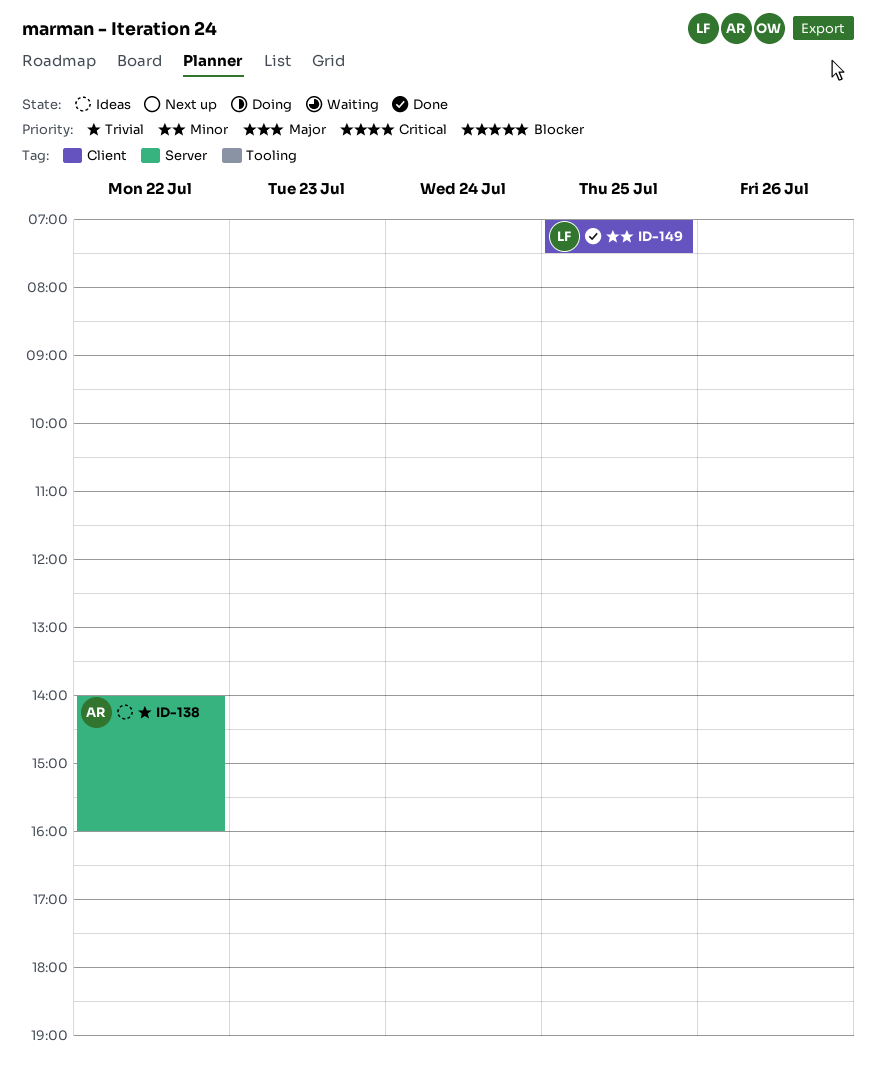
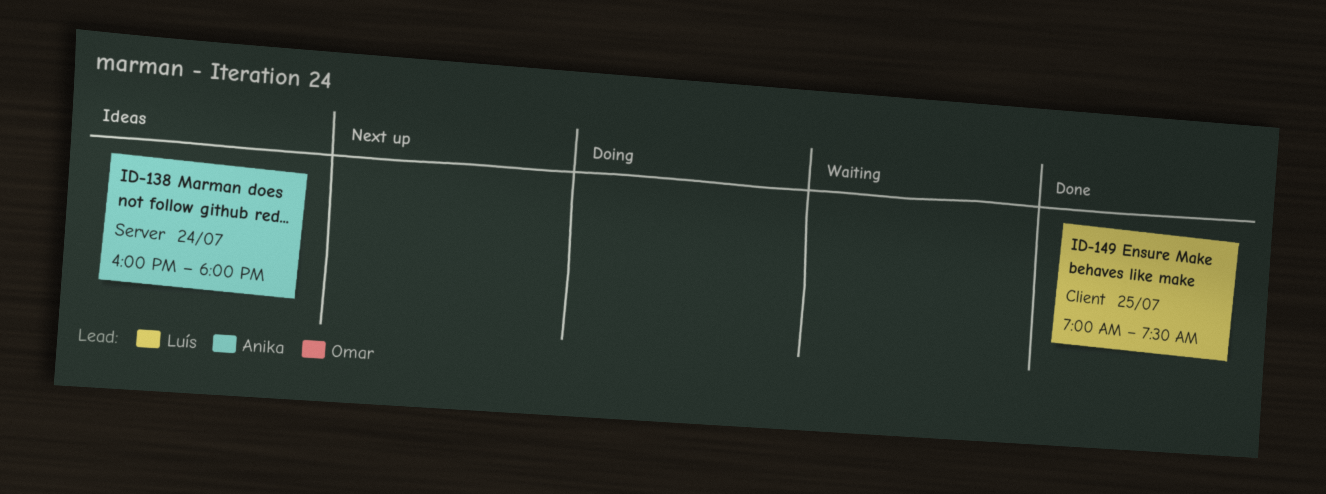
ID-138, day: Jul 22 -> Jul 24
ID-138, begins: 14:00 -> 16:00
ID-138, ends: 16:00 -> 18:00

